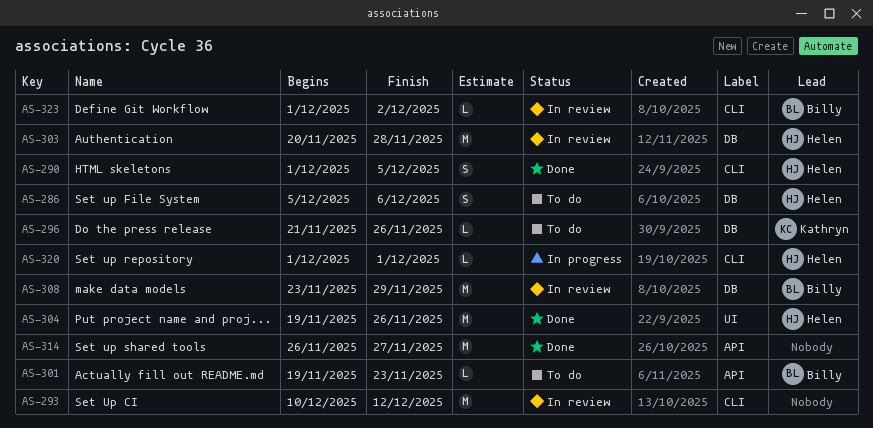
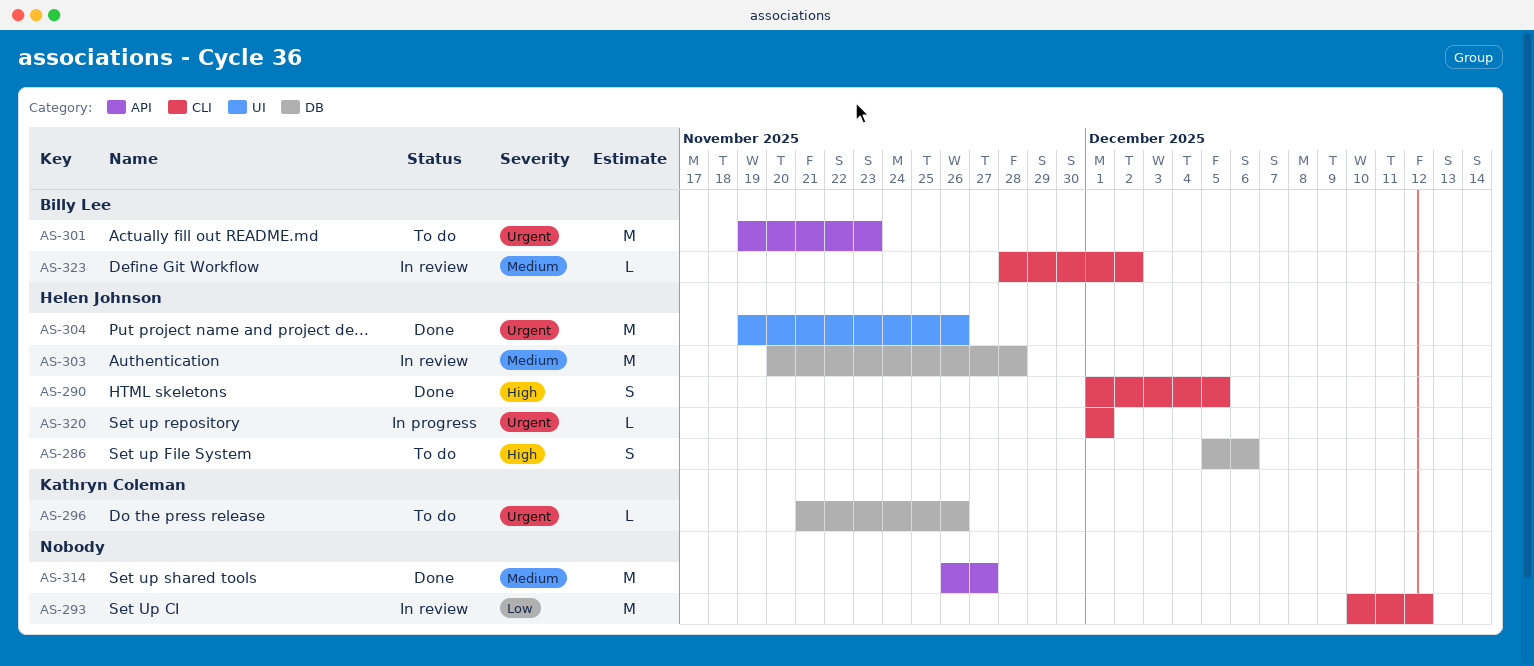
AS-301, estimate: L -> M
AS-308: present -> none
AS-323, start: Dec 1 -> Nov 28

